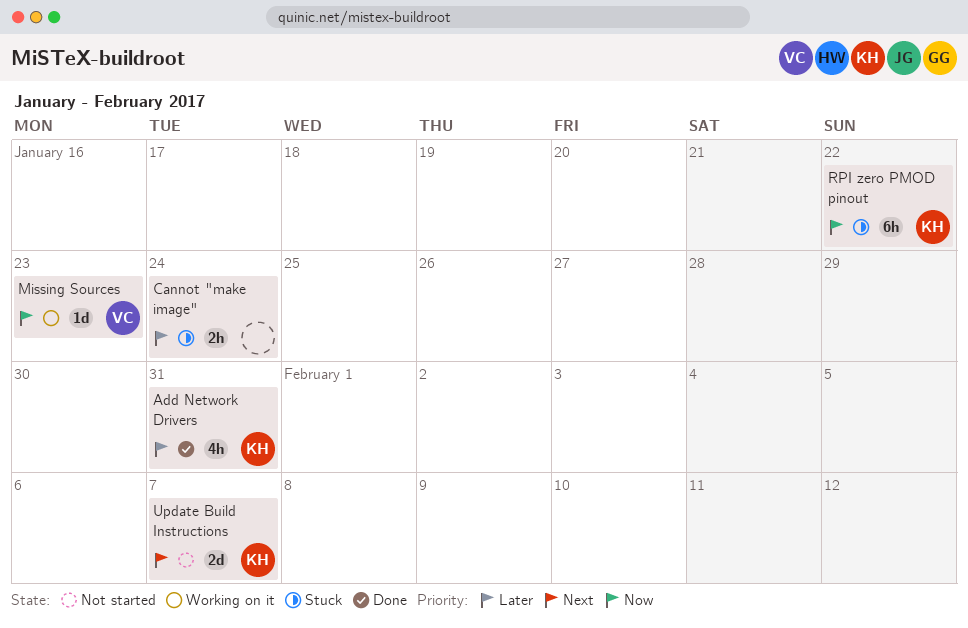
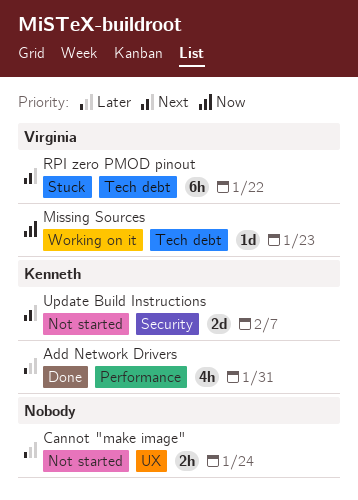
Cannot "make image", status: Stuck -> Not started
RPI zero PMOD pinout, owner: Kenneth -> Virginia
RPI zero PMOD pinout, priority: Now -> Next

